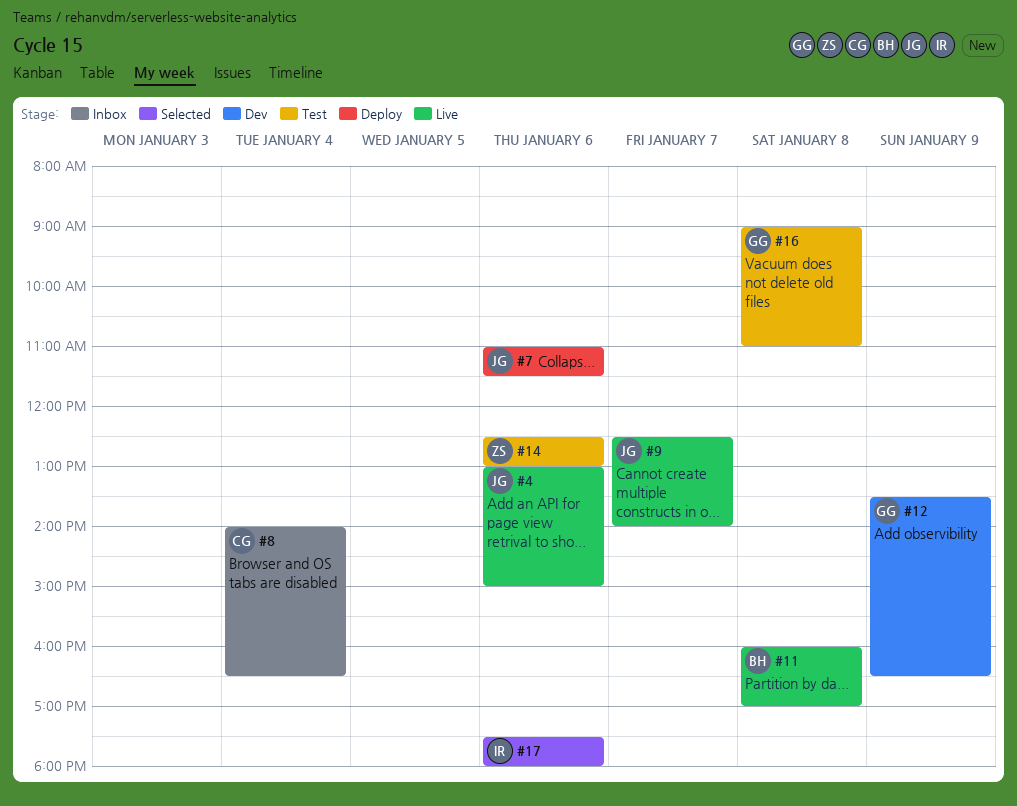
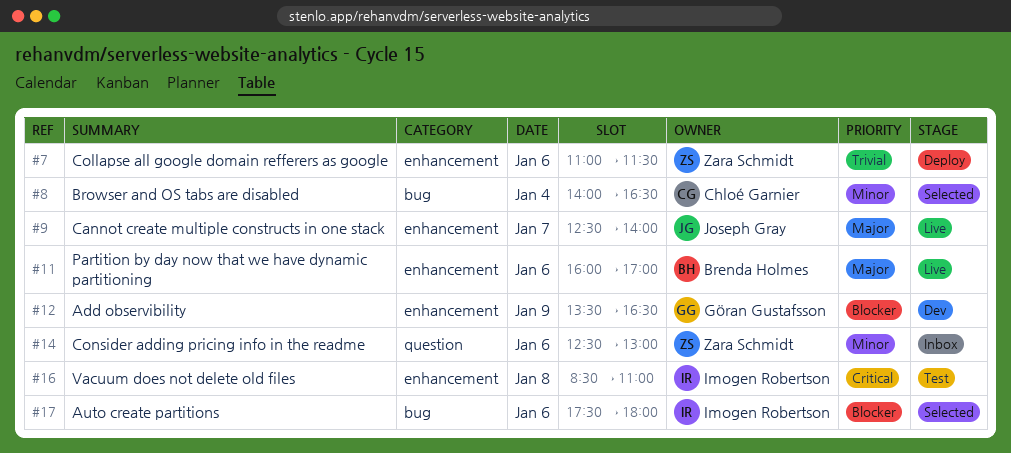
#4: present -> none
#7, owner: Joseph Gray -> Zara Schmidt
#8, status: Inbox -> Selected
#11, day: Jan 8 -> Jan 6
#14, status: Test -> Inbox
#16, owner: Göran Gustafsson -> Imogen Robertson
#16, begins: 09:00 -> 08:30

